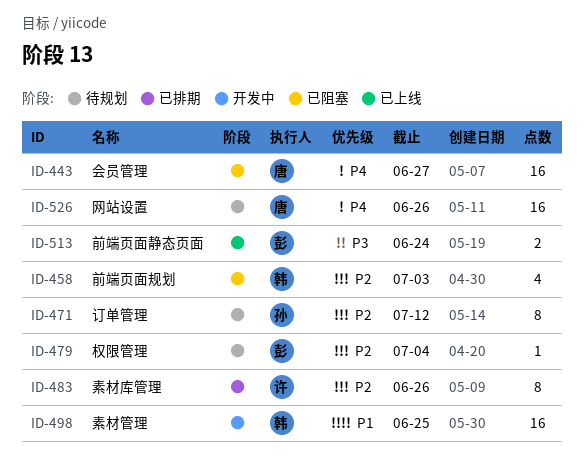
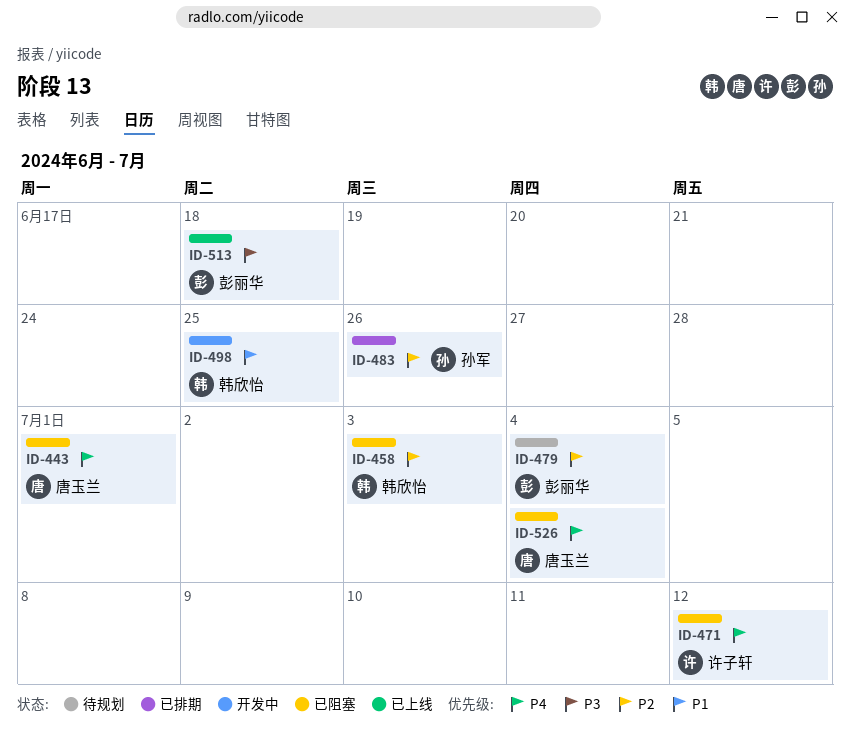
ID-443, due: Jun 27 -> Jul 1
ID-471, status: 待规划 -> 已阻塞
ID-471, owner: 孙军 -> 许子轩
ID-471, priority: P2 -> P4
ID-483, owner: 许子轩 -> 孙军
ID-513, due: Jun 24 -> Jun 18
ID-526, status: 待规划 -> 已阻塞
ID-526, due: Jun 26 -> Jul 4

